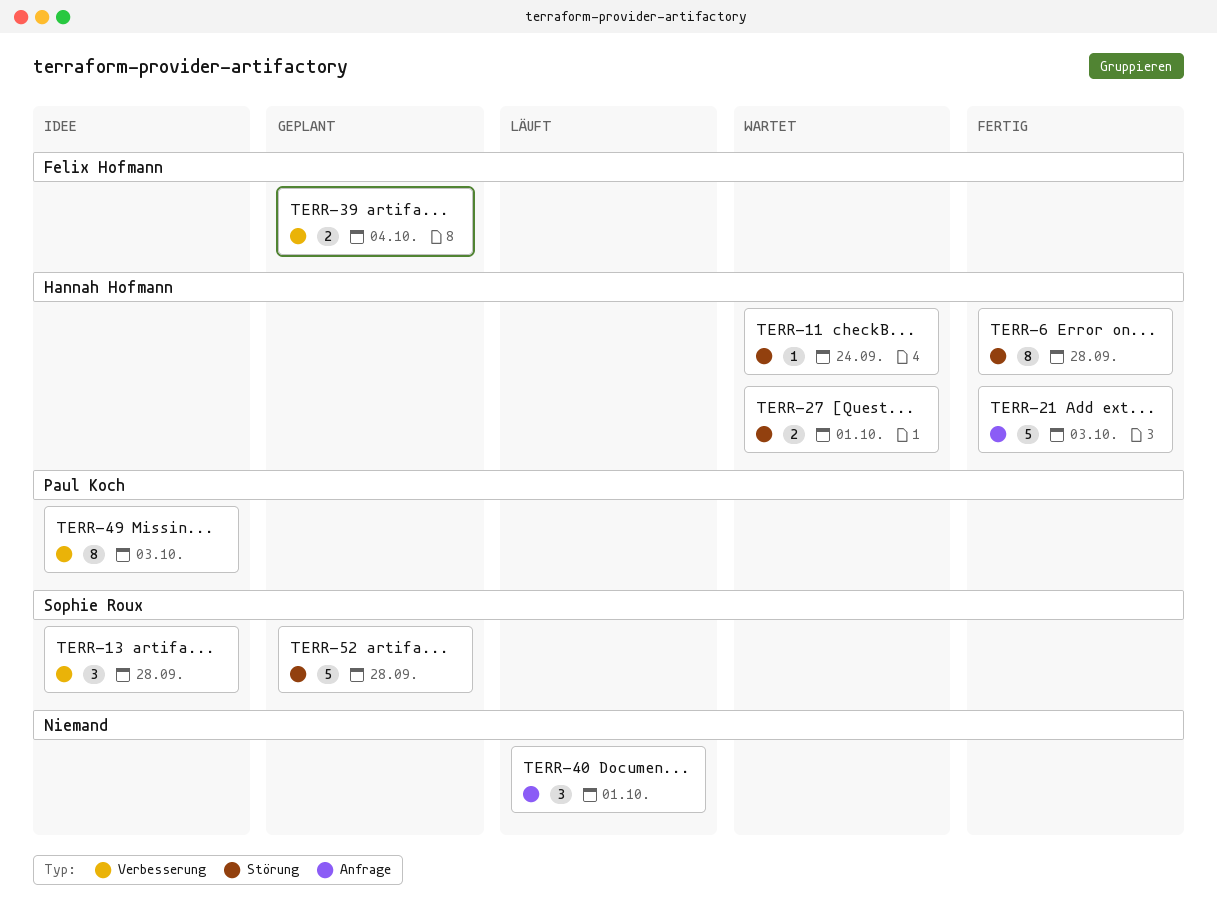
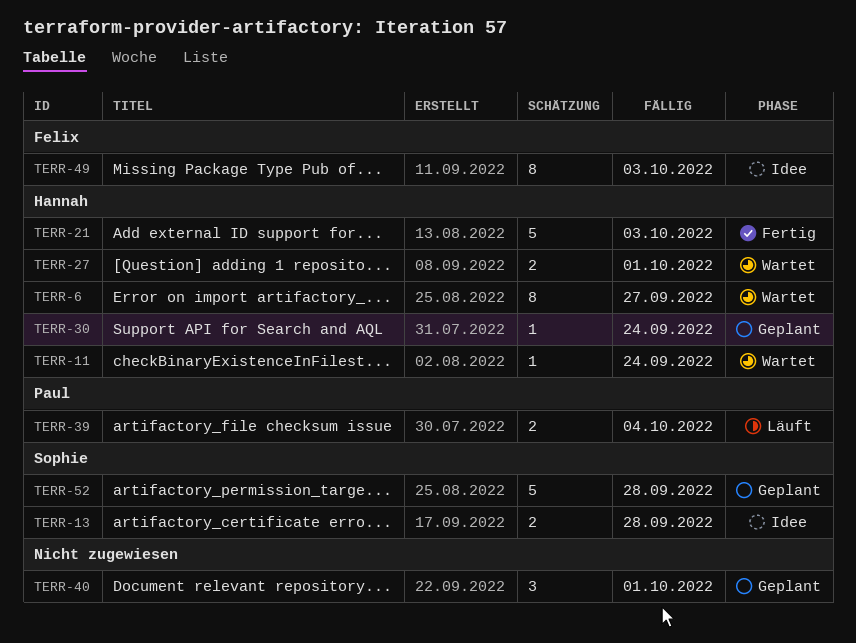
TERR-6, status: Fertig -> Wartet
TERR-6, due: Sep 28 -> Sep 27
TERR-13, estimate: 3 -> 2
TERR-30: none -> present
TERR-39, status: Geplant -> Läuft
TERR-39, owner: Felix Hofmann -> Paul Koch
TERR-40, status: Läuft -> Geplant
TERR-49, owner: Paul Koch -> Felix Hofmann

